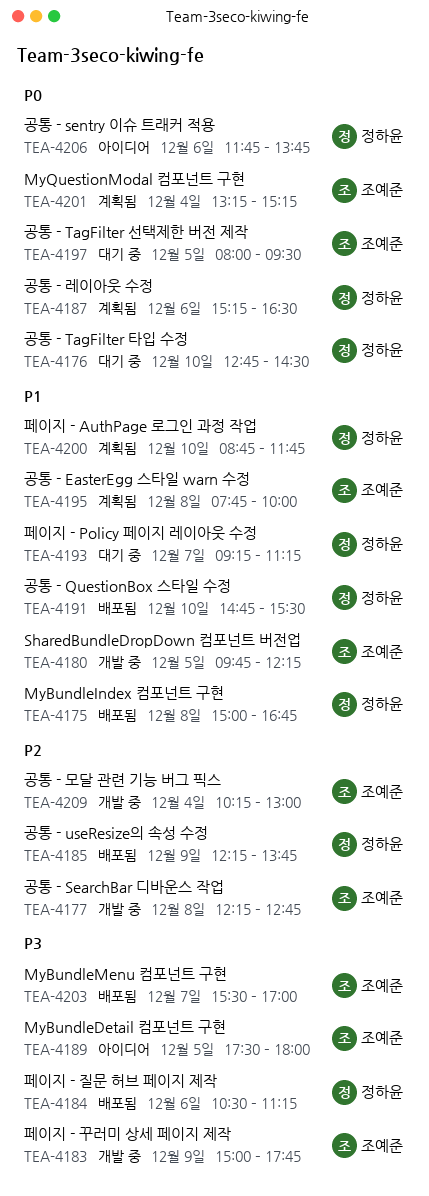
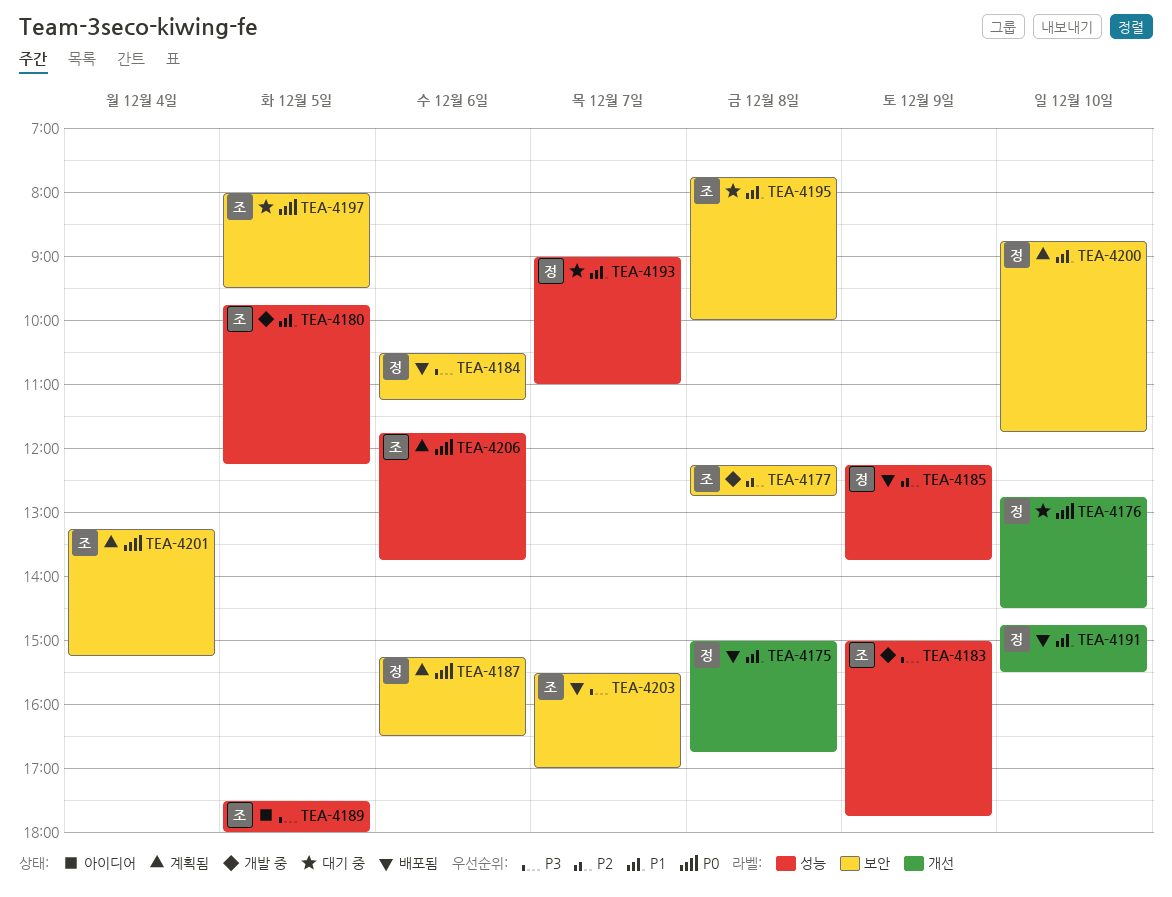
TEA-4193, begins: 09:15 -> 09:00
TEA-4193, ends: 11:15 -> 11:00
TEA-4195, status: 계획됨 -> 대기 중
TEA-4206, status: 아이디어 -> 계획됨
TEA-4206, owner: 정하윤 -> 조예준
TEA-4209: present -> none

